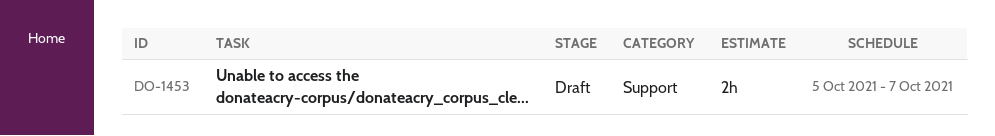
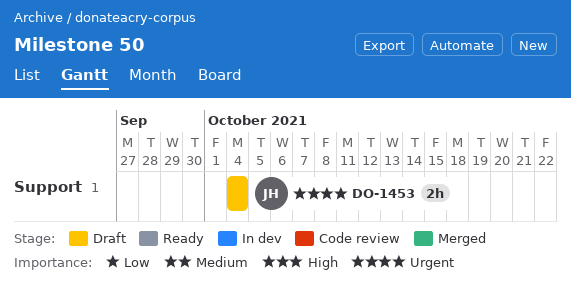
DO-1453, start: Oct 5 -> Oct 4
DO-1453, due: Oct 7 -> Oct 4

